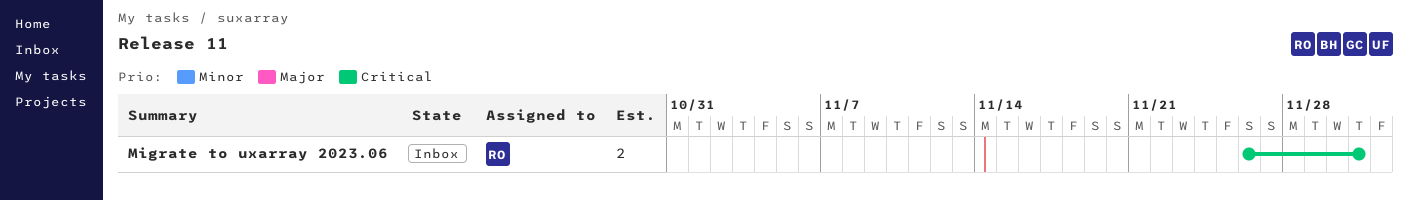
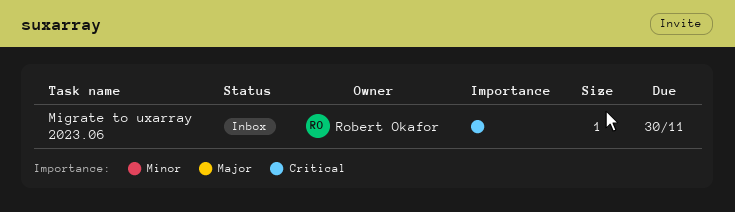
Migrate to uxarray 2023.06, estimate: 2 -> 1
Migrate to uxarray 2023.06, due: Dec 1 -> Nov 30

